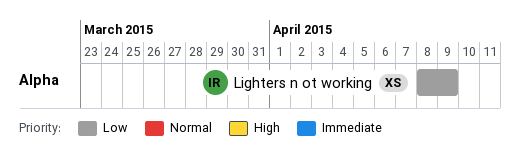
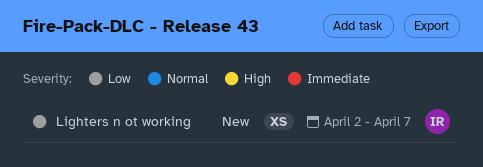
Lighters n ot working, start: Apr 8 -> Apr 2
Lighters n ot working, due: Apr 9 -> Apr 7

